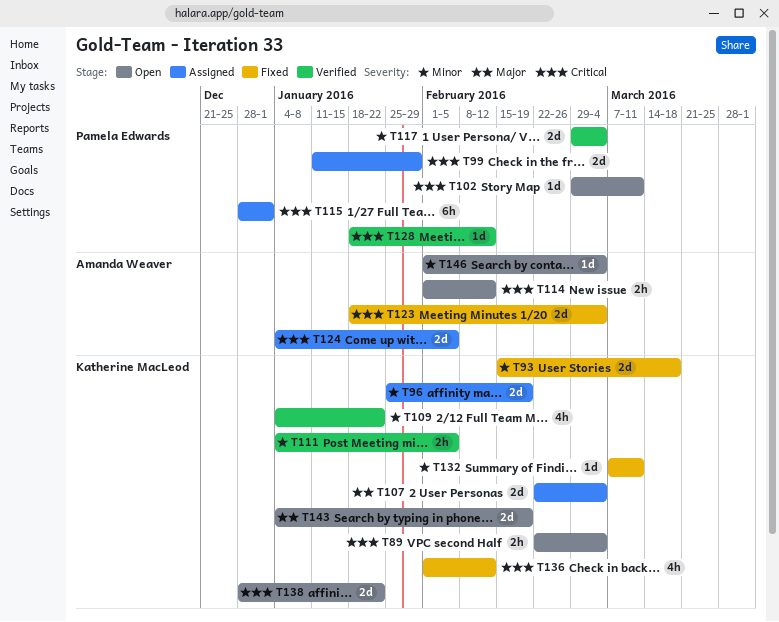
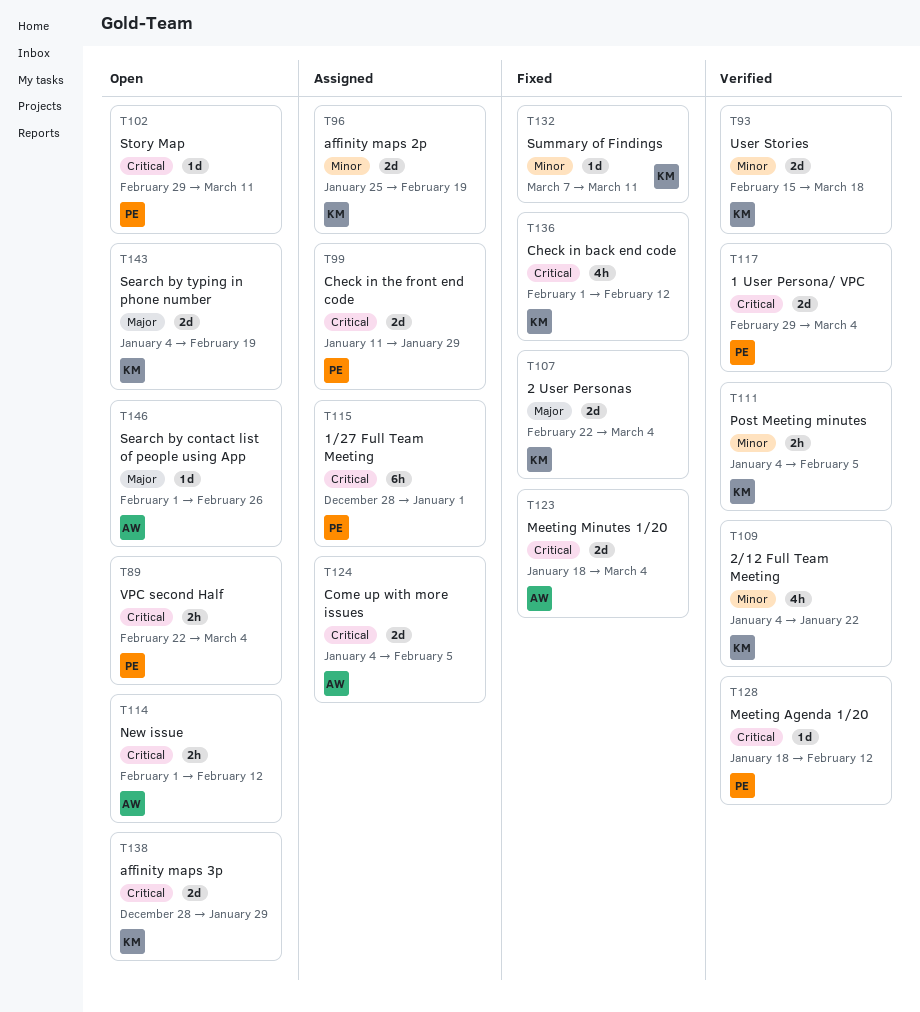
T89, owner: Katherine MacLeod -> Pamela Edwards
T93, status: Fixed -> Verified
T107, status: Assigned -> Fixed
T117, priority: Minor -> Critical
T138, due: Jan 22 -> Jan 29
T146, priority: Minor -> Major
T146, due: Mar 4 -> Feb 26

